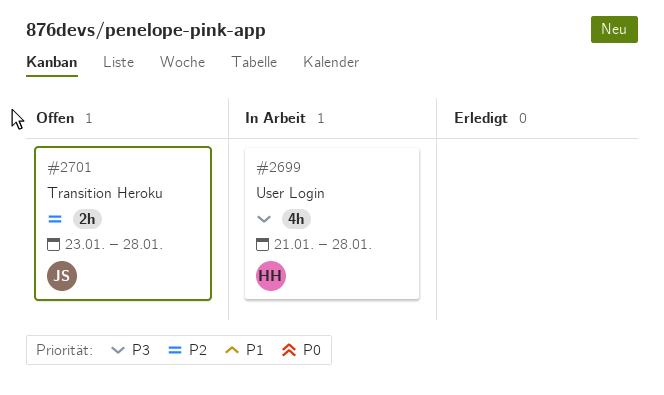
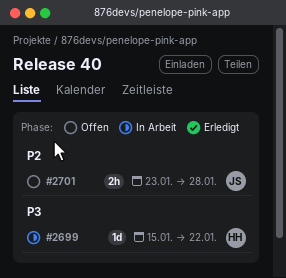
#2699, estimate: 4h -> 1d
#2699, start: Jan 21 -> Jan 15
#2699, due: Jan 28 -> Jan 22

